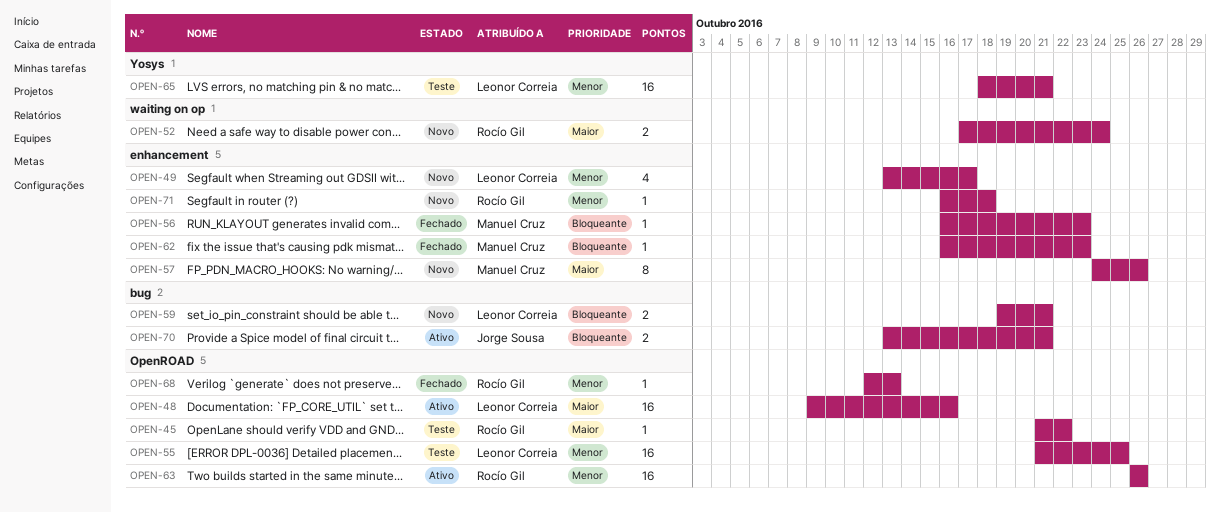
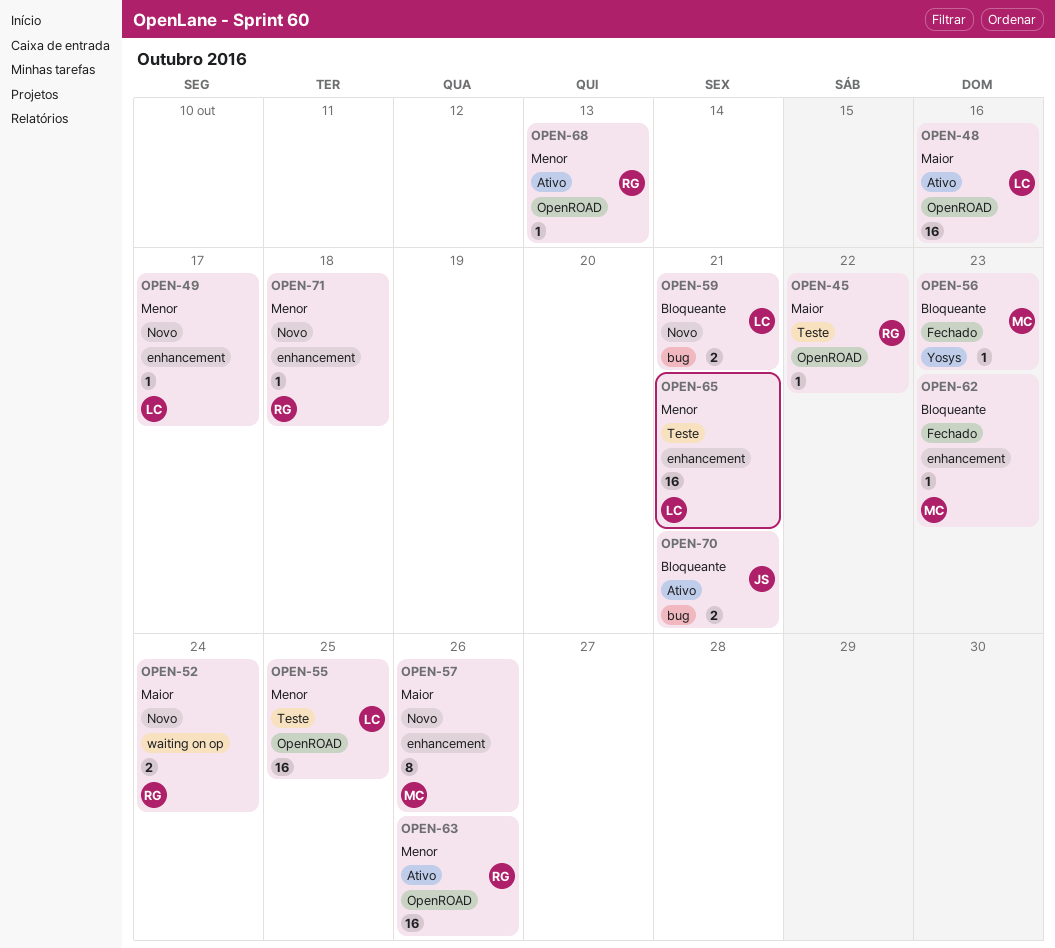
OPEN-49, estimate: 4 -> 1
OPEN-56, label: enhancement -> Yosys
OPEN-65, label: Yosys -> enhancement
OPEN-68, status: Fechado -> Ativo

